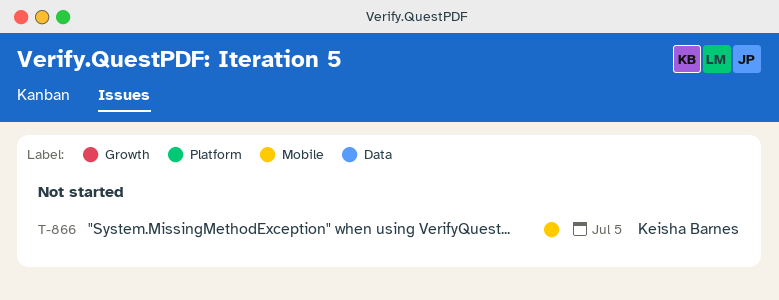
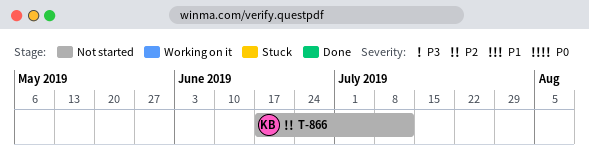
T-866, due: Jul 5 -> Jul 12

